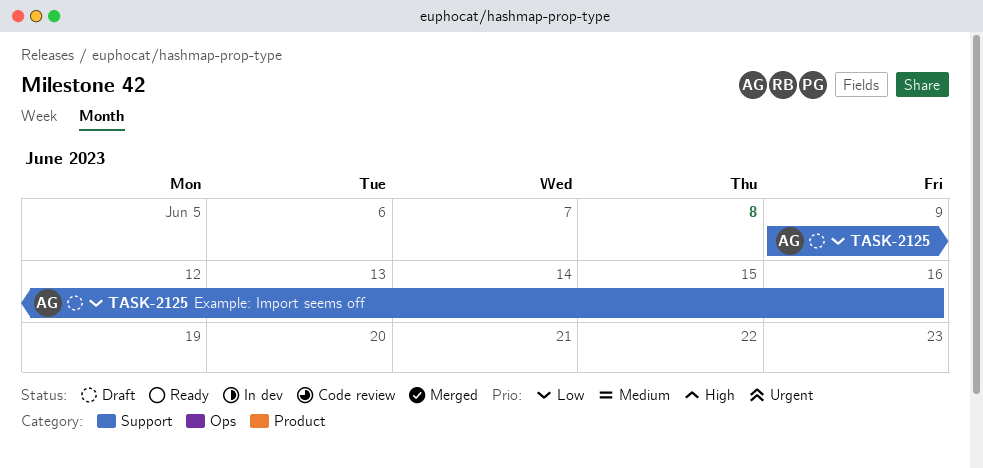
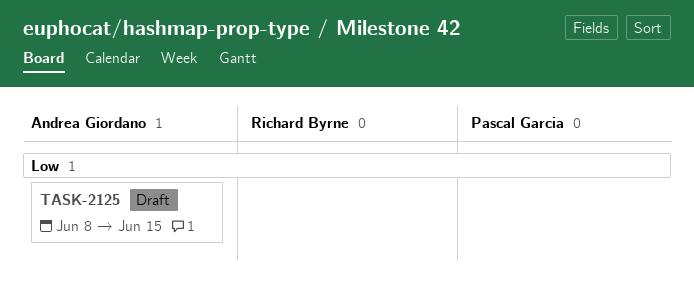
TASK-2125, start: Jun 9 -> Jun 8
TASK-2125, due: Jun 16 -> Jun 15

